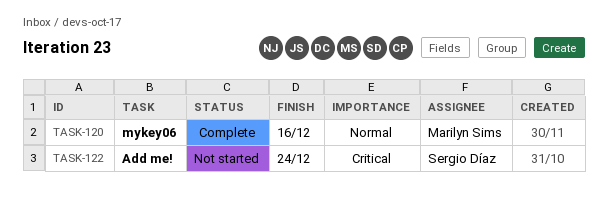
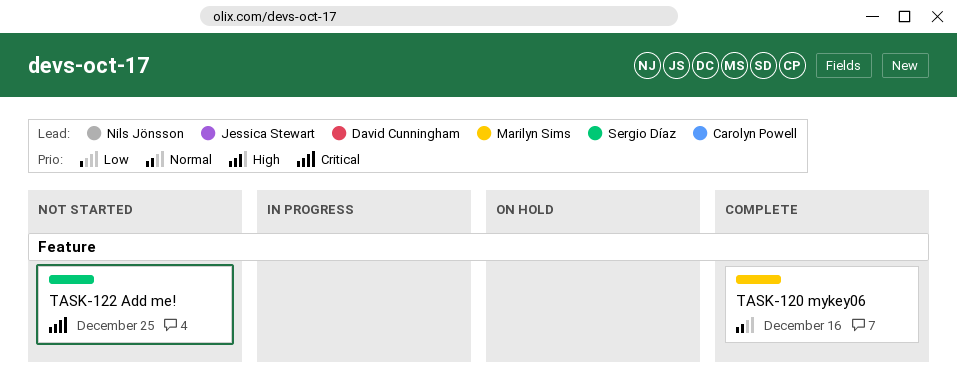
TASK-122, due: Dec 24 -> Dec 25

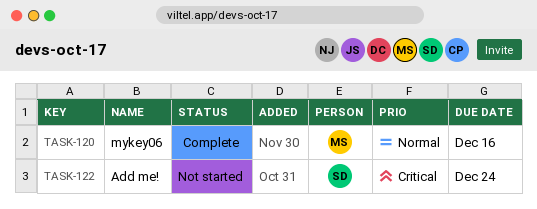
TASK-122, due: Dec 25 -> Dec 24

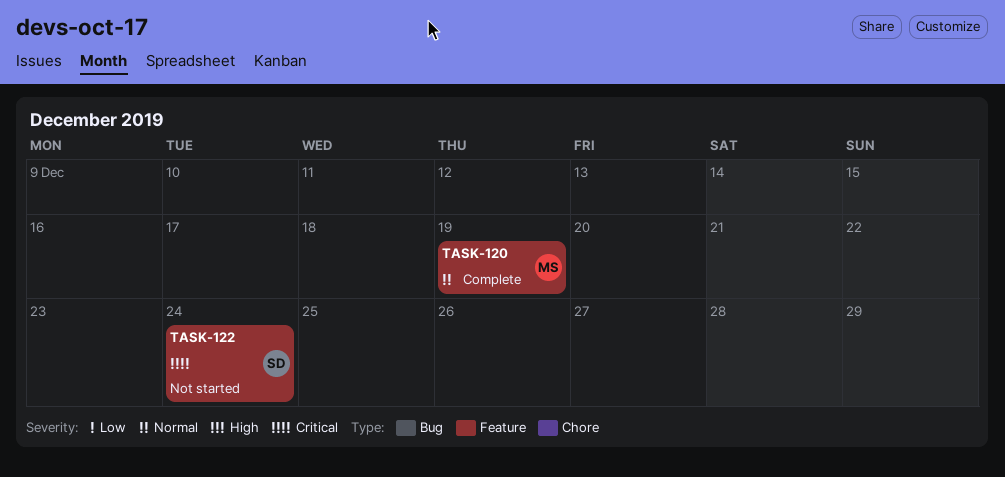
TASK-120, due: Dec 16 -> Dec 19

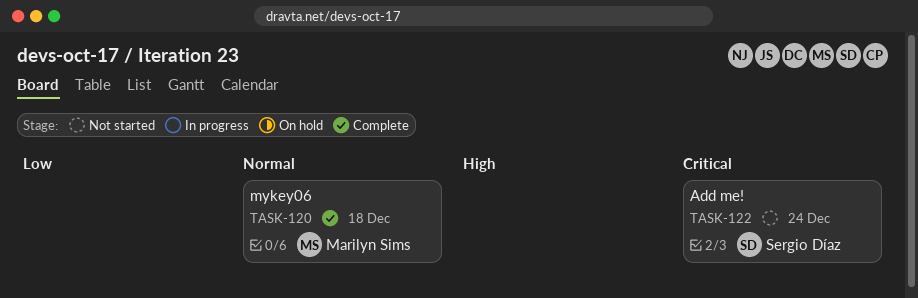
TASK-120, due: Dec 19 -> Dec 18

